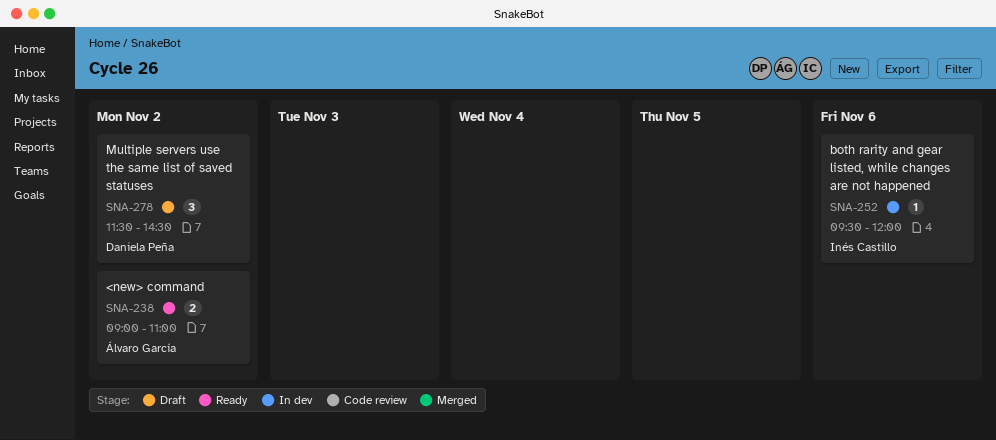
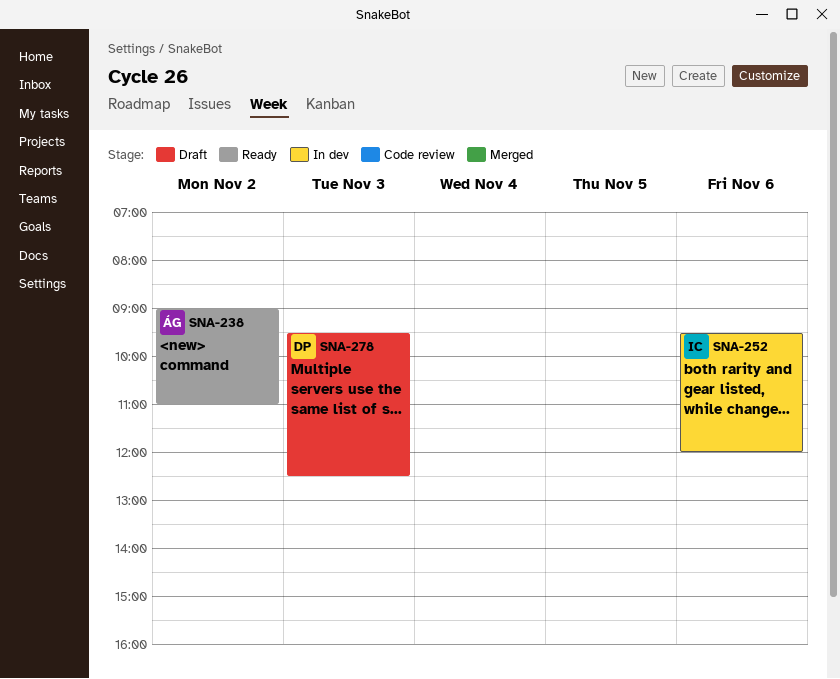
SNA-278, day: Nov 2 -> Nov 3
SNA-278, begins: 11:30 -> 09:30
SNA-278, ends: 14:30 -> 12:30

